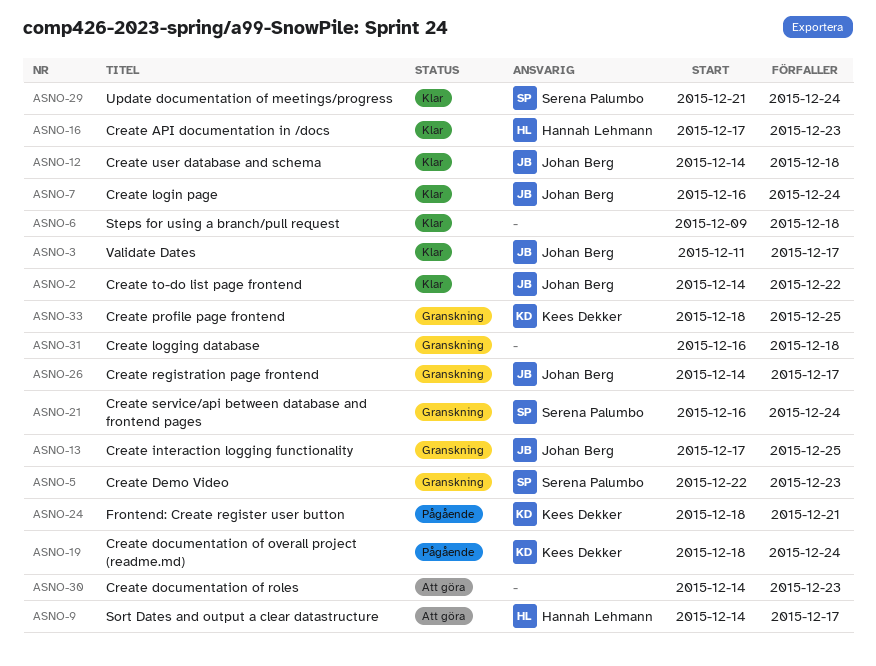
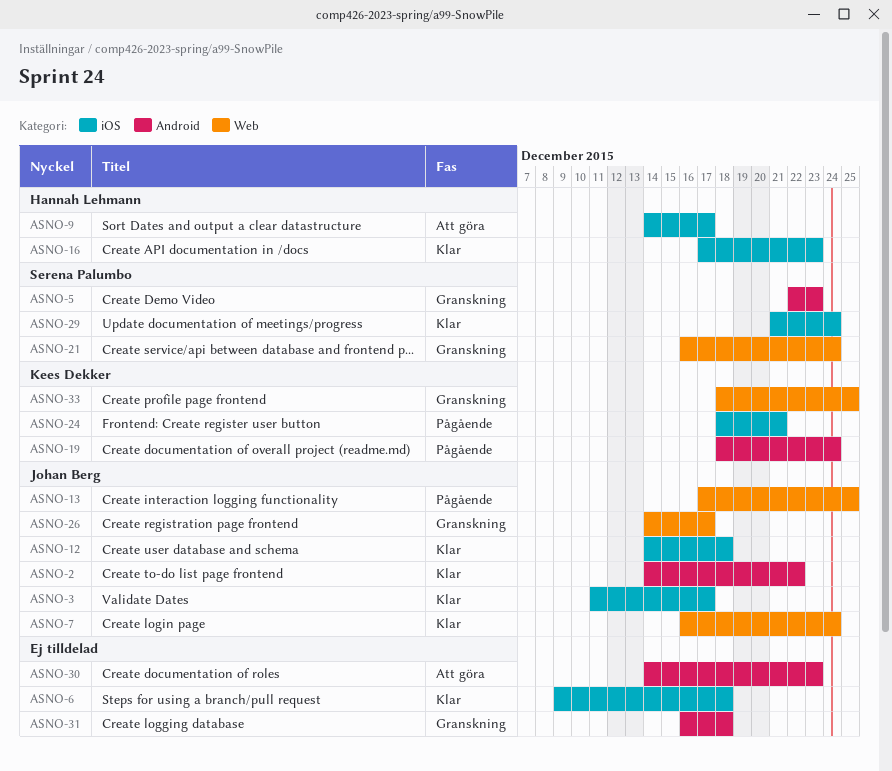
ASNO-13, status: Granskning -> Pågående

